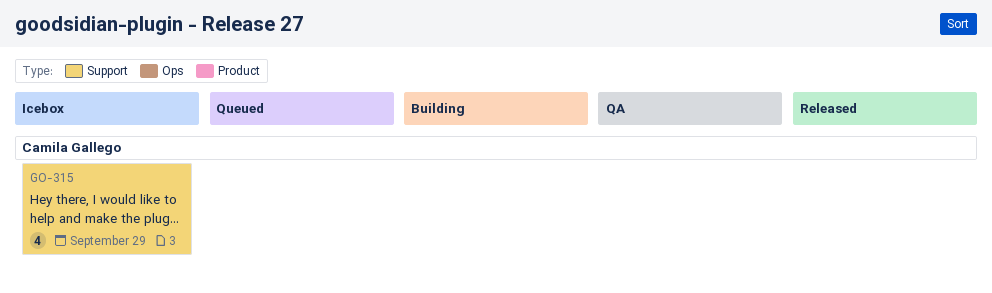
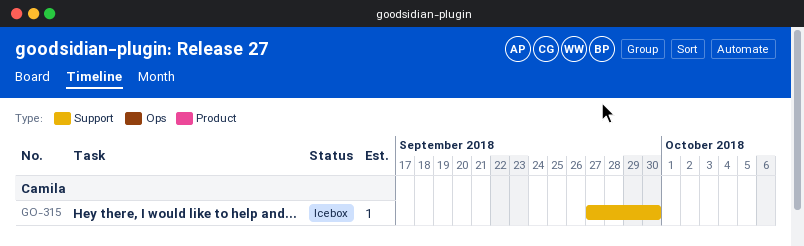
GO-315, estimate: 4 -> 1
GO-315, due: Sep 29 -> Sep 30

